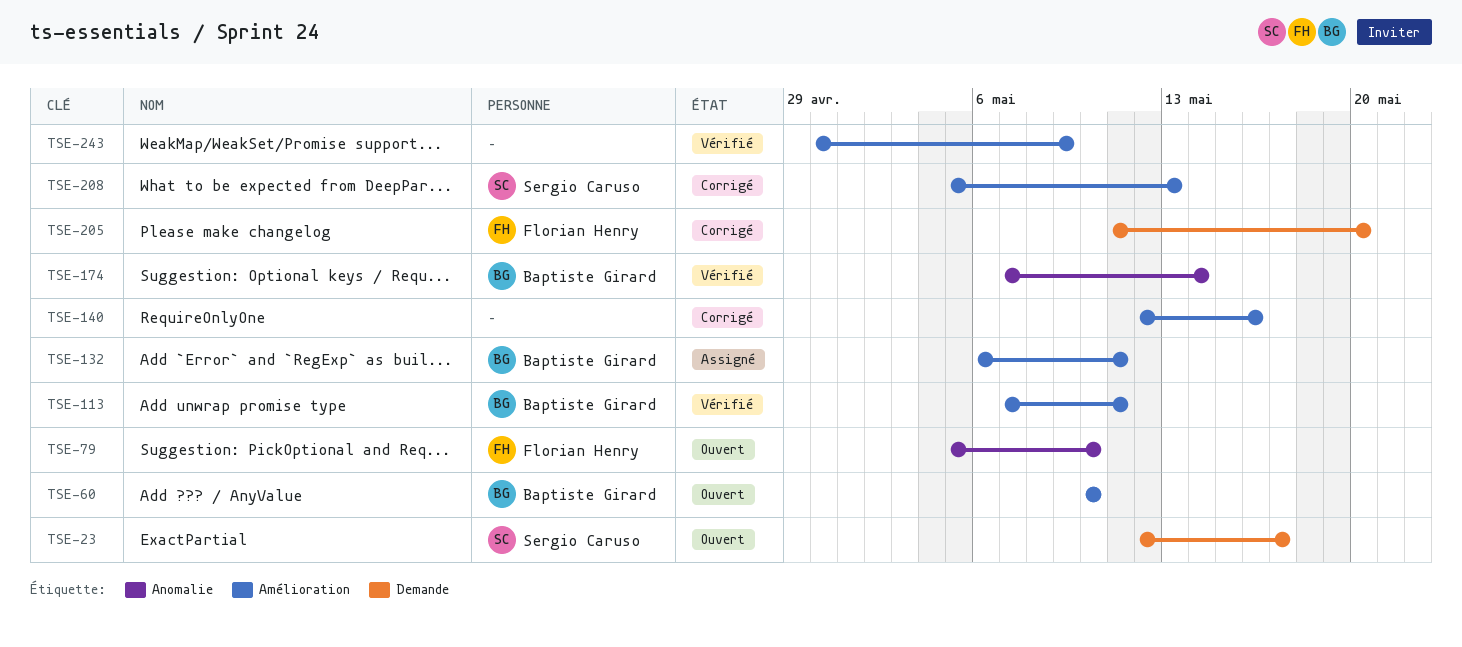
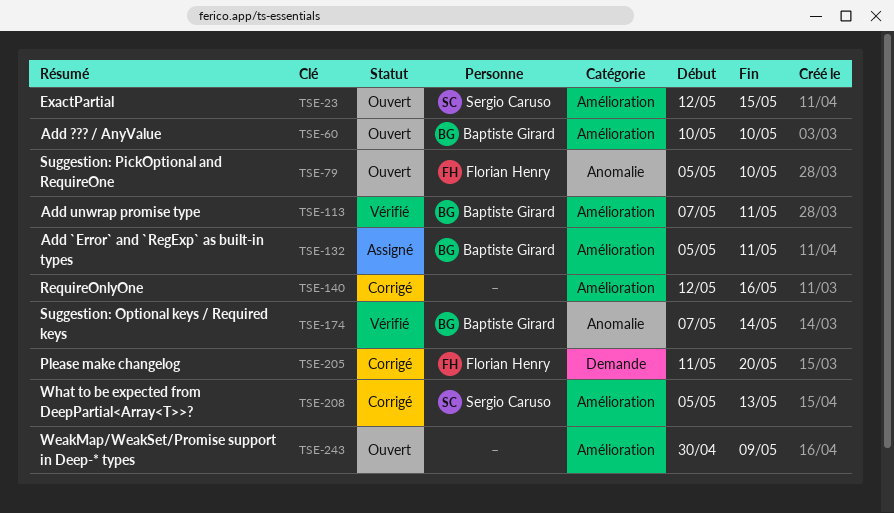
TSE-23, label: Demande -> Amélioration
TSE-23, due: May 17 -> May 15
TSE-132, start: May 6 -> May 5
TSE-243, status: Vérifié -> Ouvert

